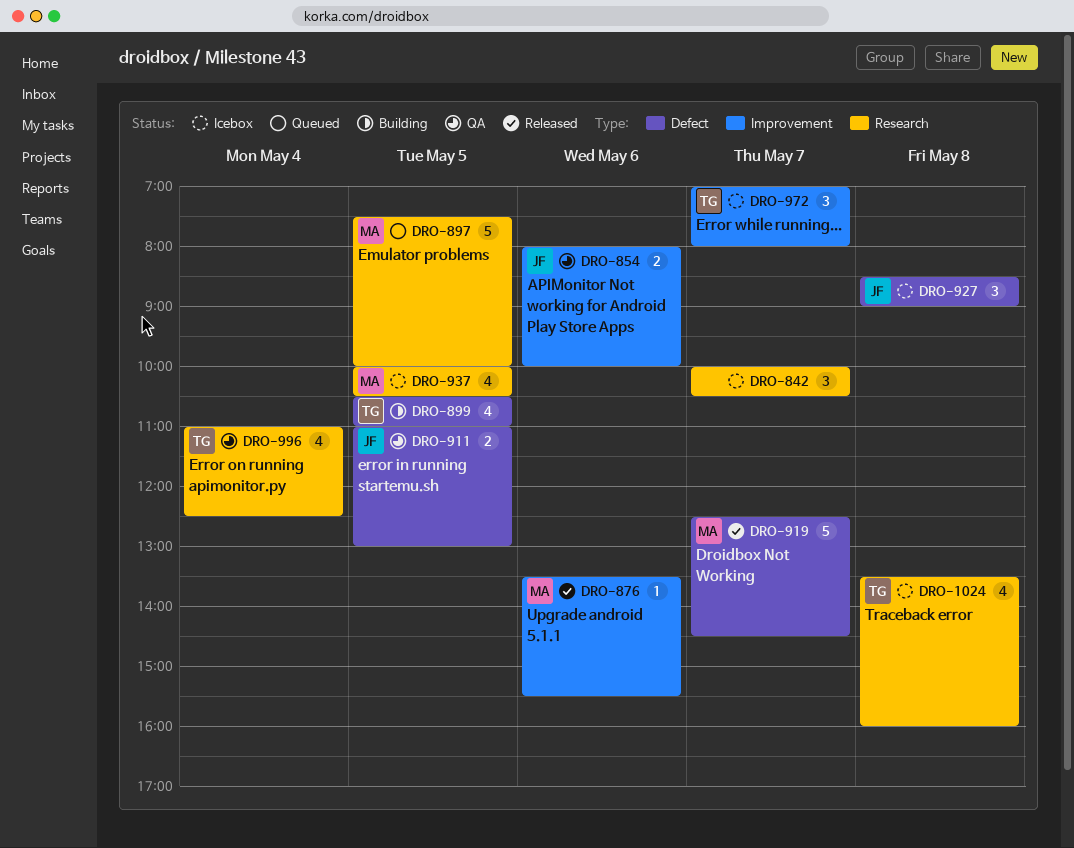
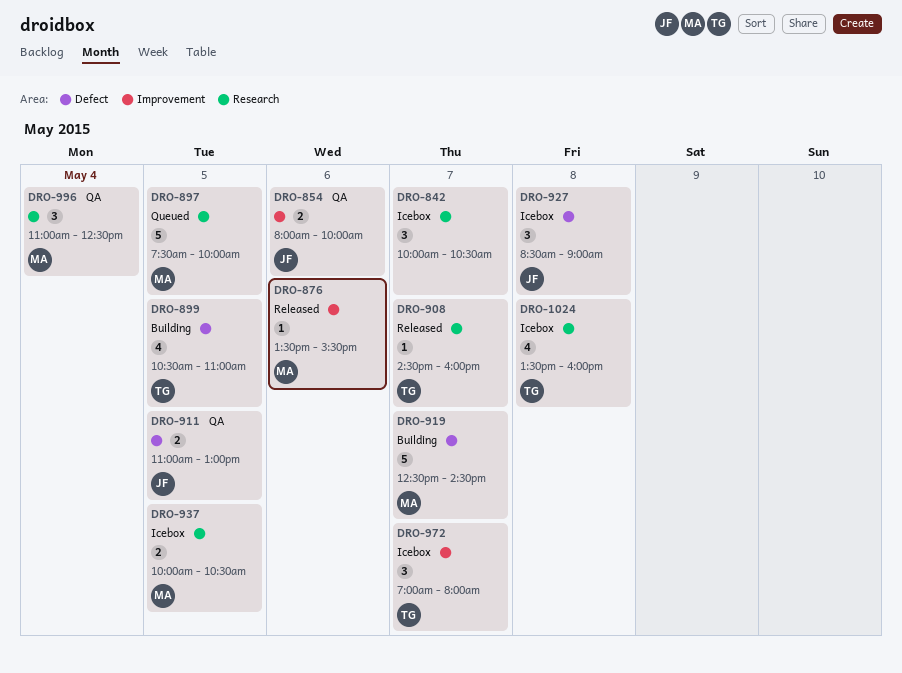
DRO-908: none -> present
DRO-919, status: Released -> Building
DRO-937, estimate: 4 -> 2
DRO-996, owner: TG -> MA
DRO-996, estimate: 4 -> 3

